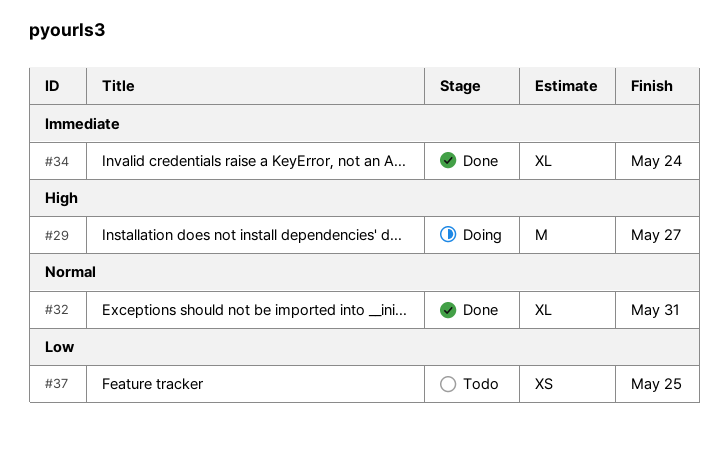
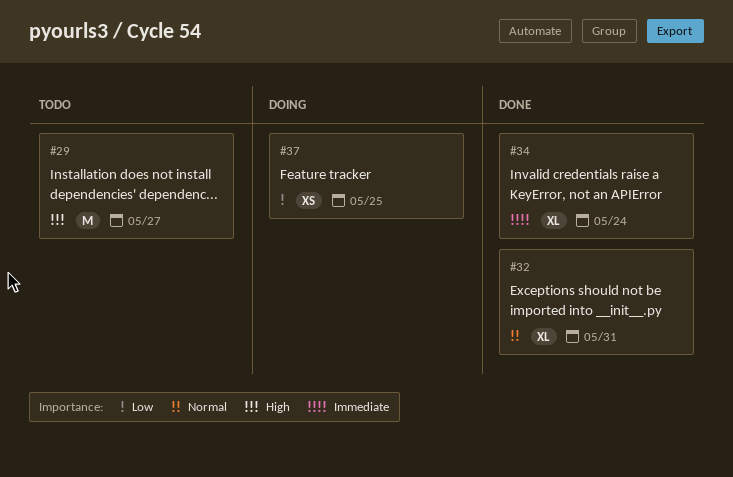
#29, status: Doing -> Todo
#37, status: Todo -> Doing

